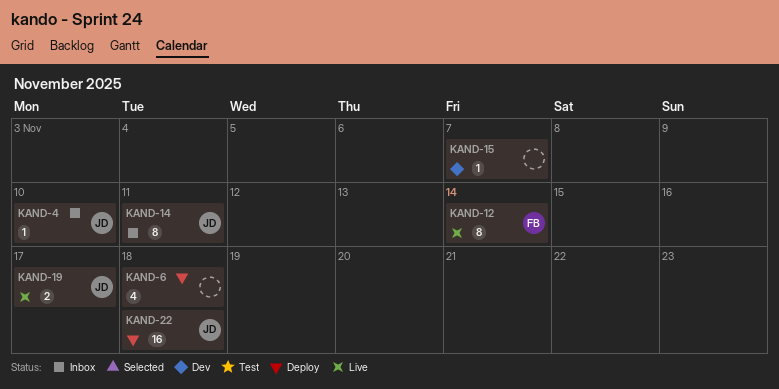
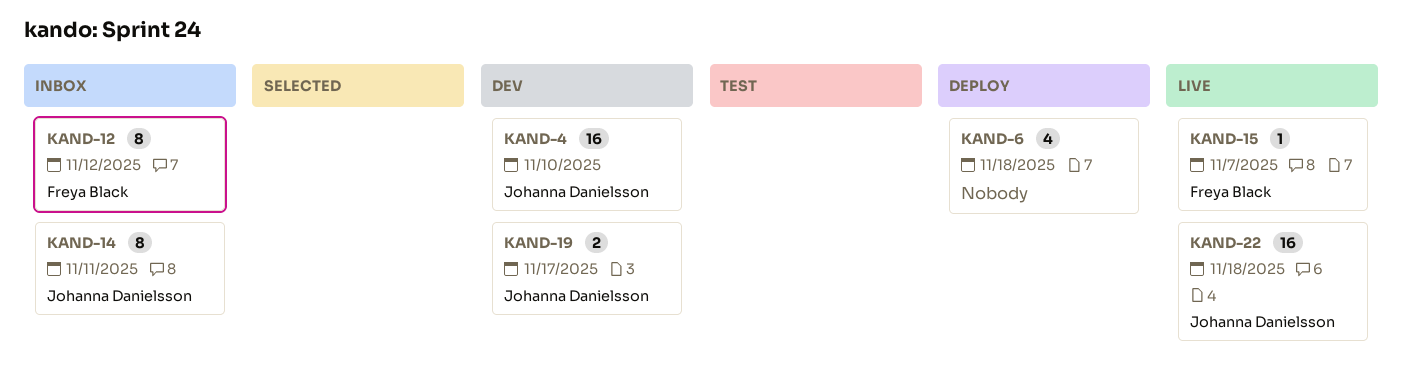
KAND-4, status: Inbox -> Dev
KAND-4, estimate: 1 -> 16
KAND-12, status: Live -> Inbox
KAND-12, due: Nov 14 -> Nov 12
KAND-15, status: Dev -> Live
KAND-15, owner: none -> Freya Black
KAND-19, status: Live -> Dev
KAND-22, status: Deploy -> Live

